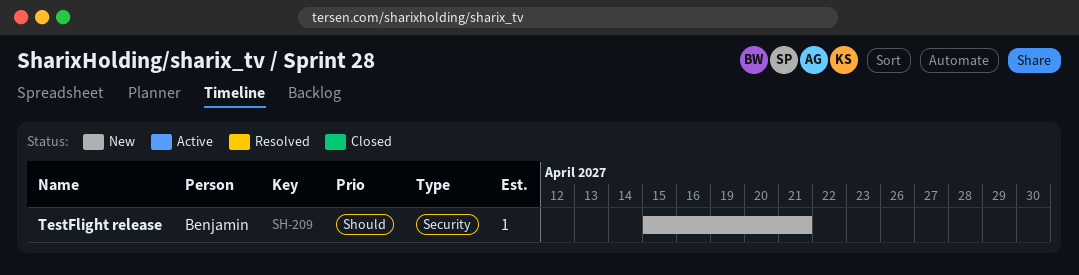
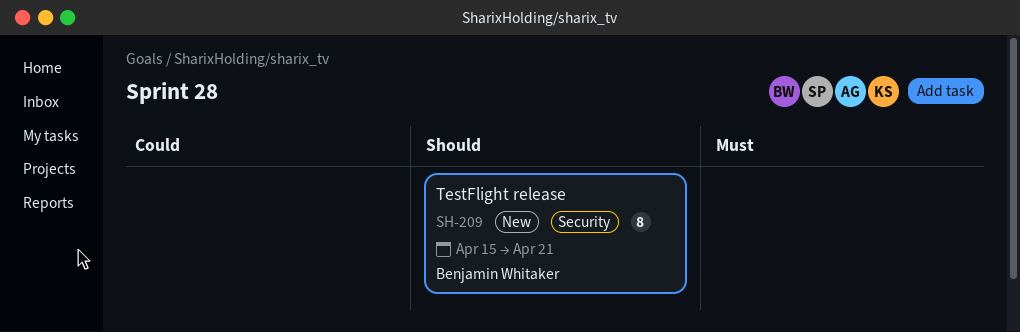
SH-209, estimate: 1 -> 8

